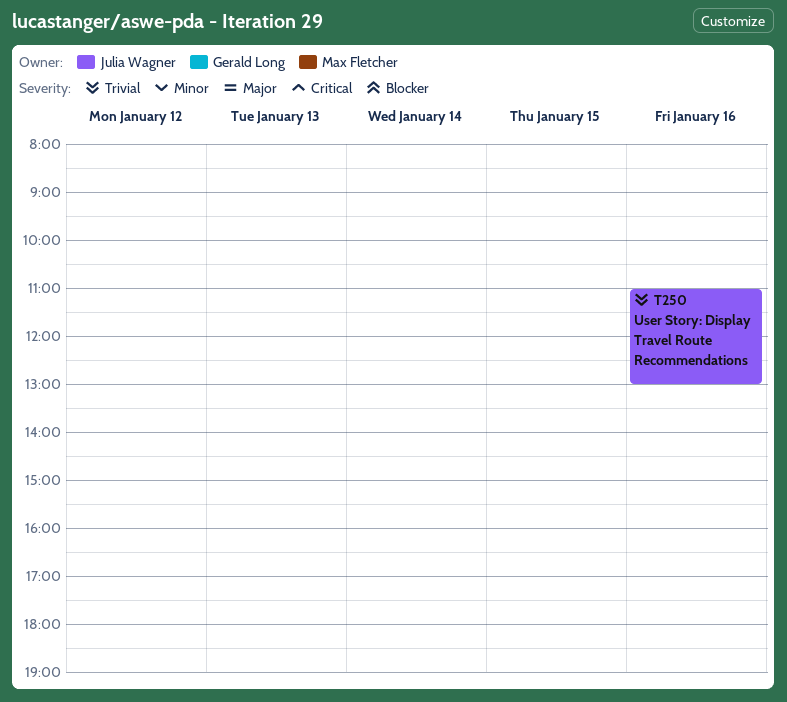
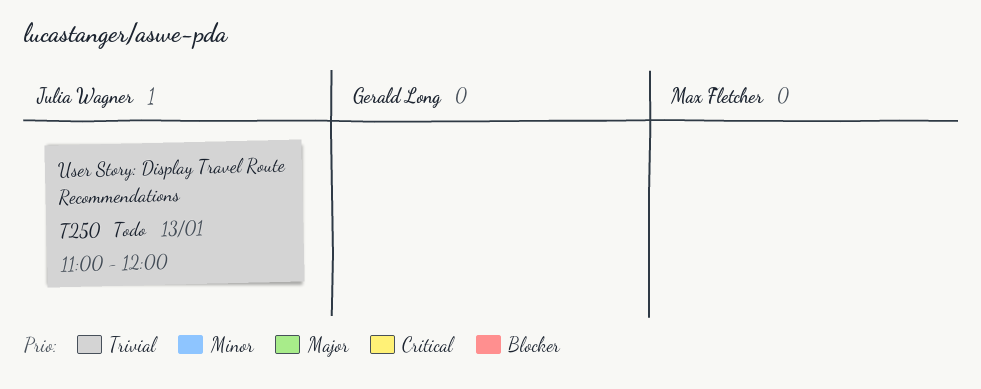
T250, day: Jan 16 -> Jan 13
T250, ends: 13:00 -> 12:00

